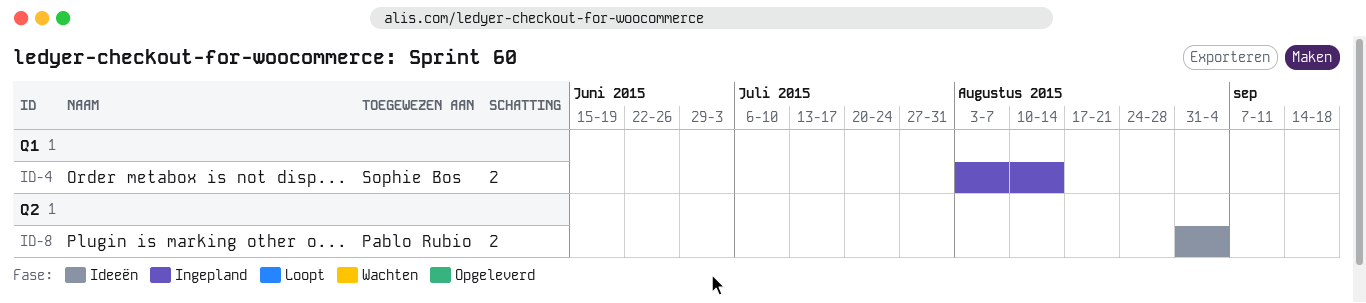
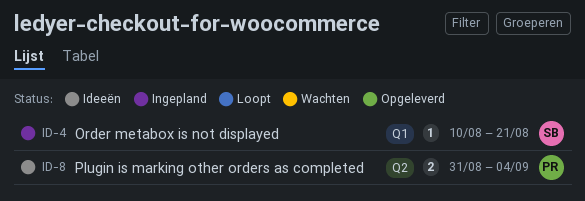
ID-4, estimate: 2 -> 1
ID-4, start: Aug 3 -> Aug 10
ID-4, due: Aug 14 -> Aug 21

